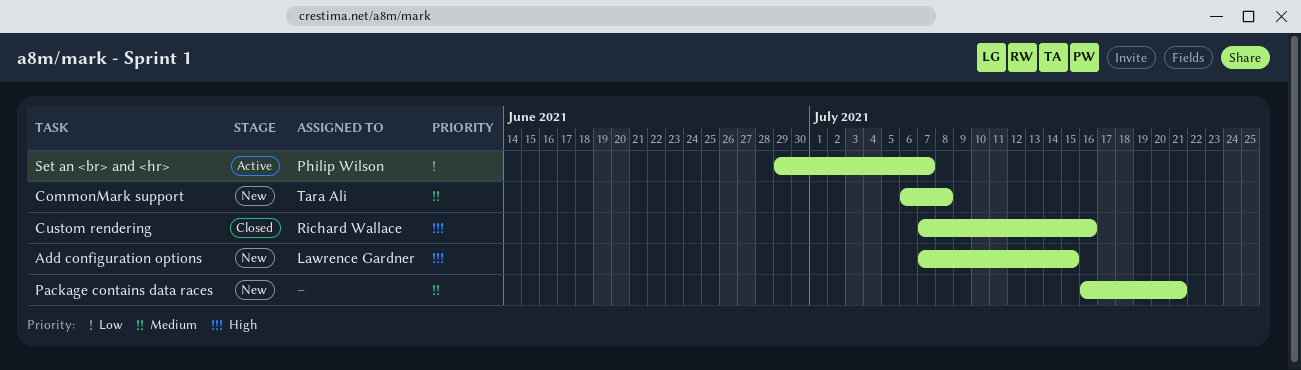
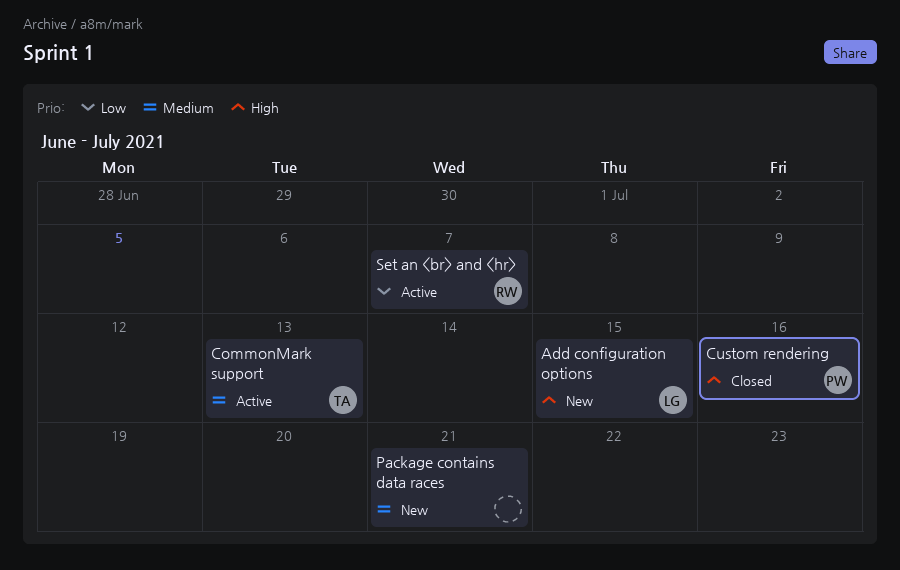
CommonMark support, status: New -> Active
CommonMark support, due: Jul 8 -> Jul 13
Custom rendering, owner: Richard Wallace -> Philip Wilson
Set an <br> and <hr>, owner: Philip Wilson -> Richard Wallace

